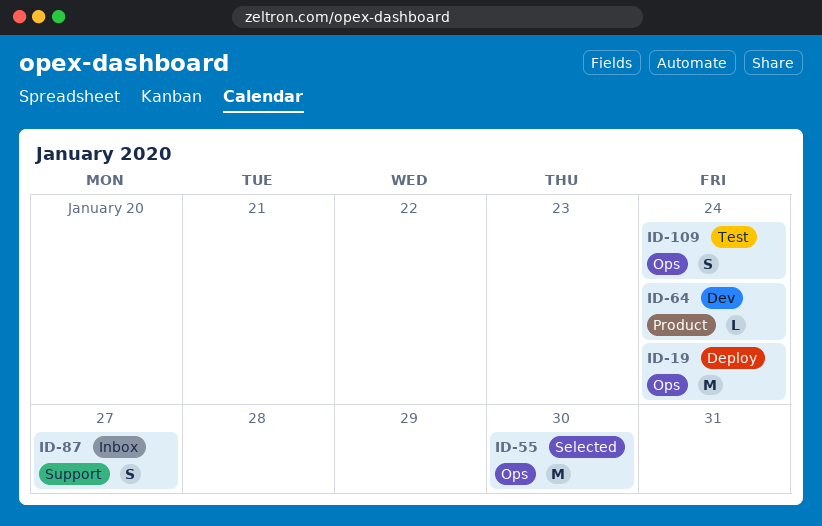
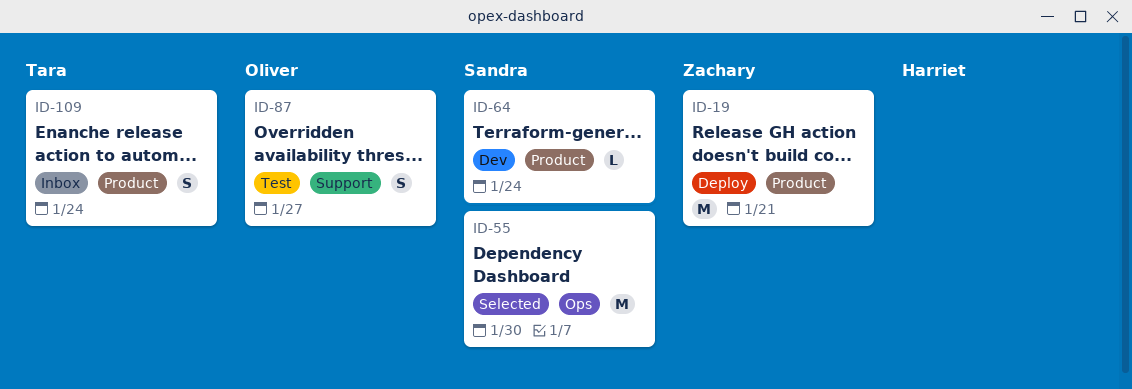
ID-19, label: Ops -> Product
ID-19, due: Jan 24 -> Jan 21
ID-87, status: Inbox -> Test
ID-109, status: Test -> Inbox
ID-109, label: Ops -> Product

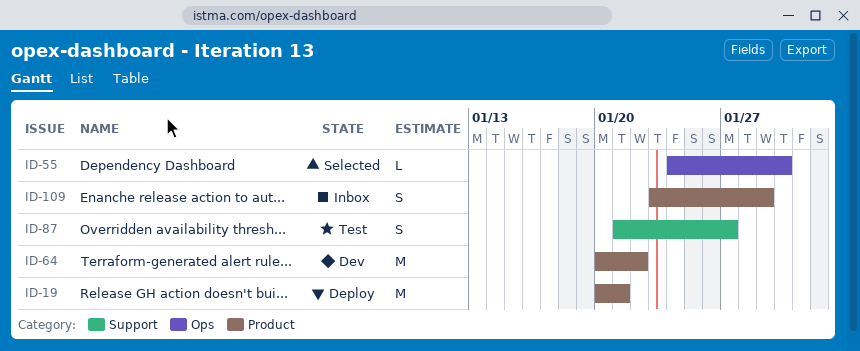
ID-55, estimate: M -> L
ID-64, estimate: L -> M
ID-64, due: Jan 24 -> Jan 22
ID-109, due: Jan 24 -> Jan 29

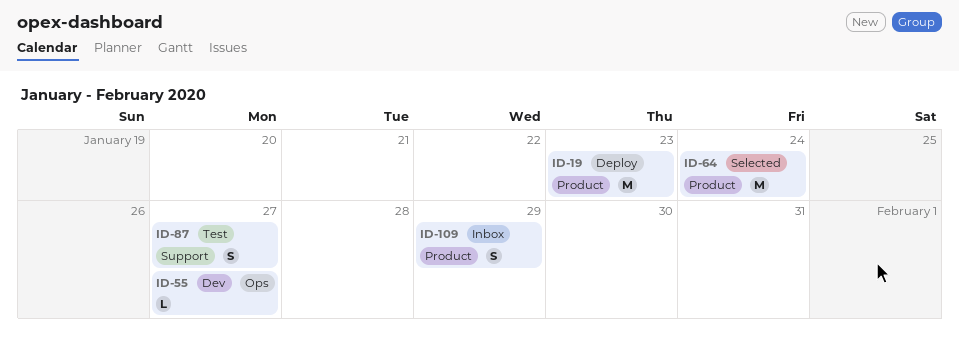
ID-19, due: Jan 21 -> Jan 23
ID-55, status: Selected -> Dev
ID-55, due: Jan 30 -> Jan 27
ID-64, status: Dev -> Selected
ID-64, due: Jan 22 -> Jan 24

